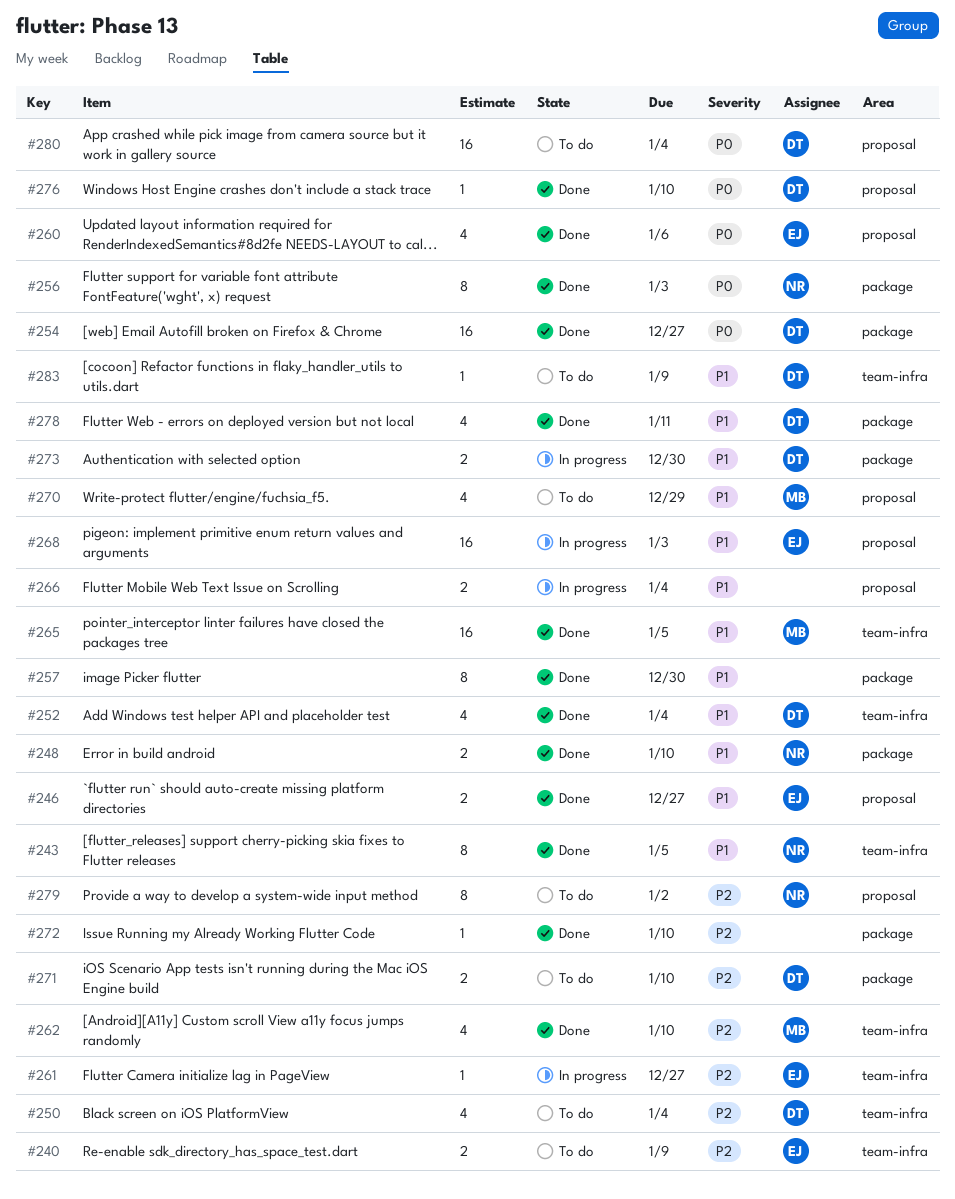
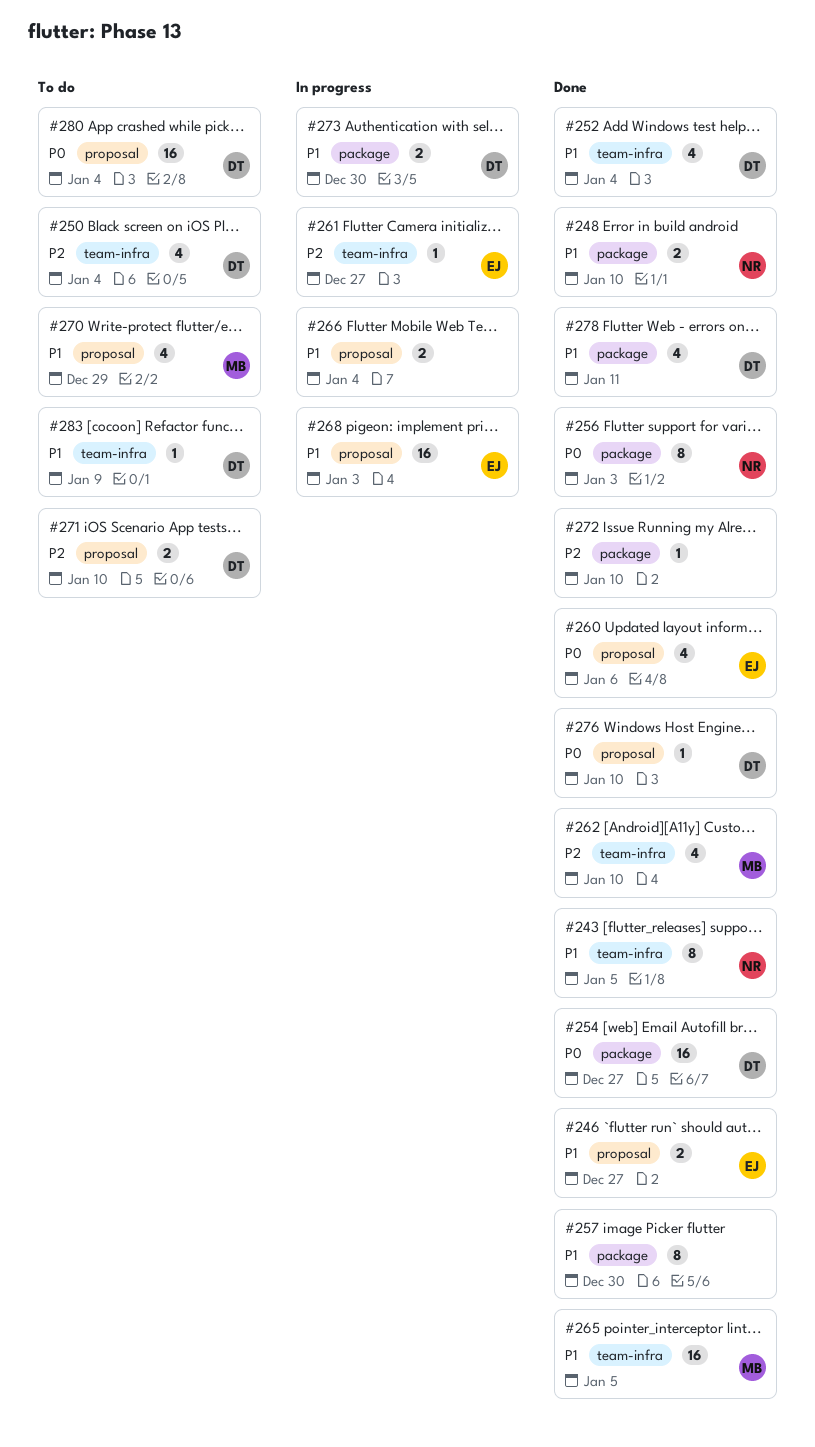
#240: present -> none
#271, label: package -> proposal
#279: present -> none

